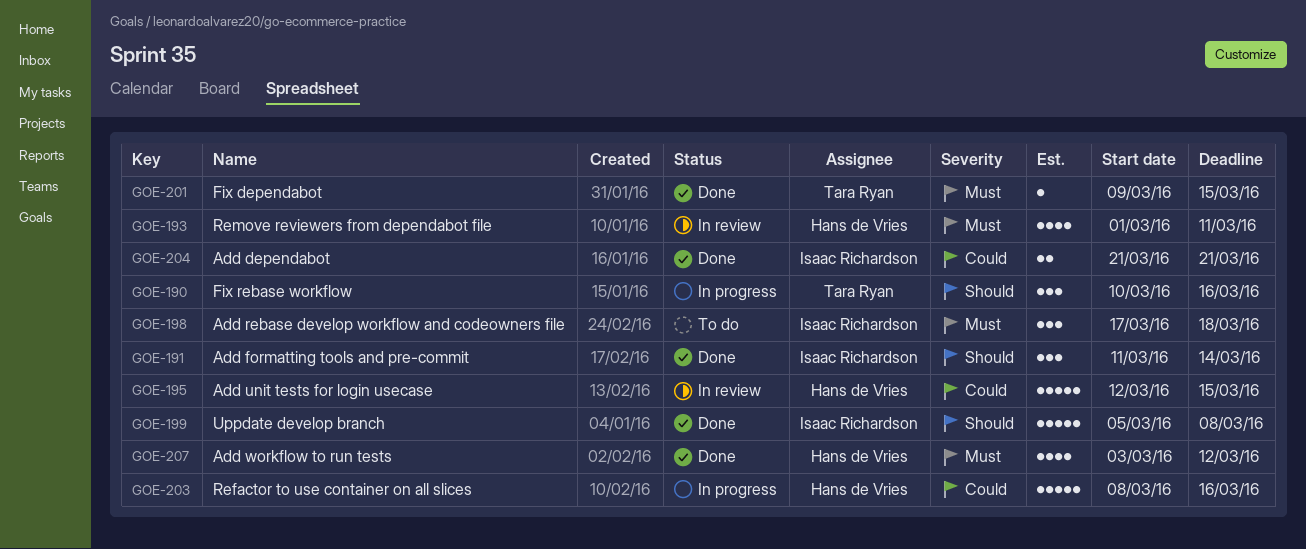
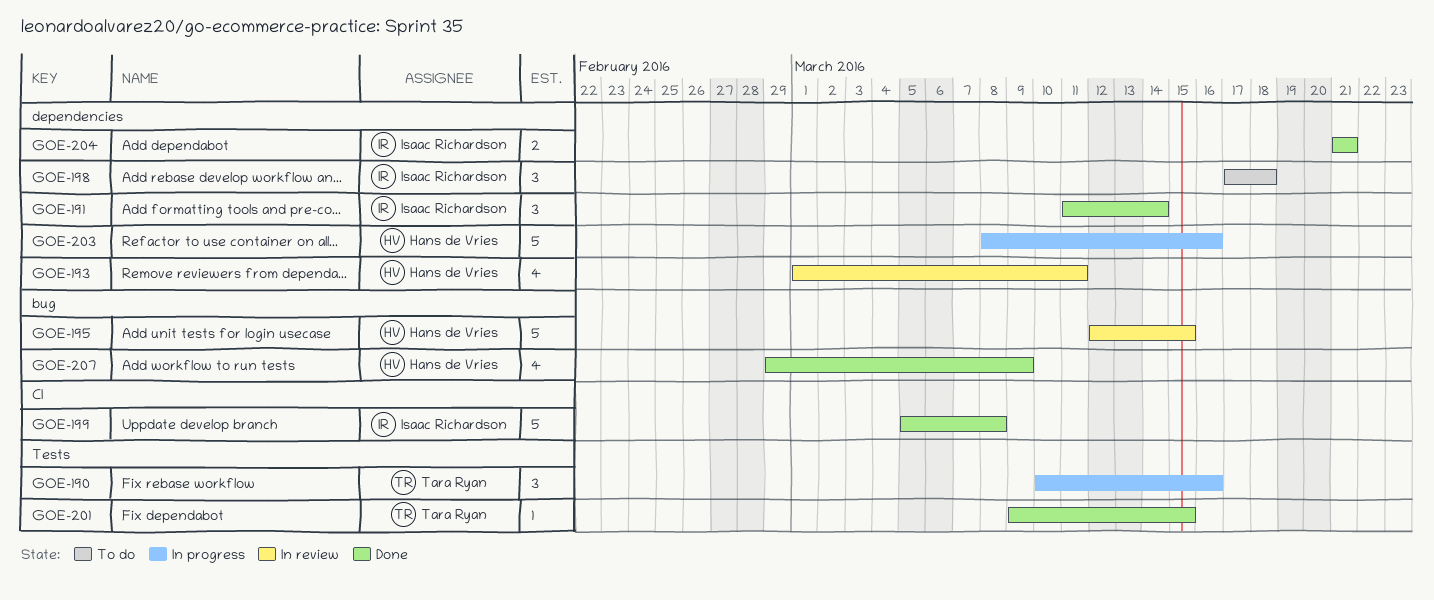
GOE-207, start: Mar 3 -> Feb 29
GOE-207, due: Mar 12 -> Mar 9

